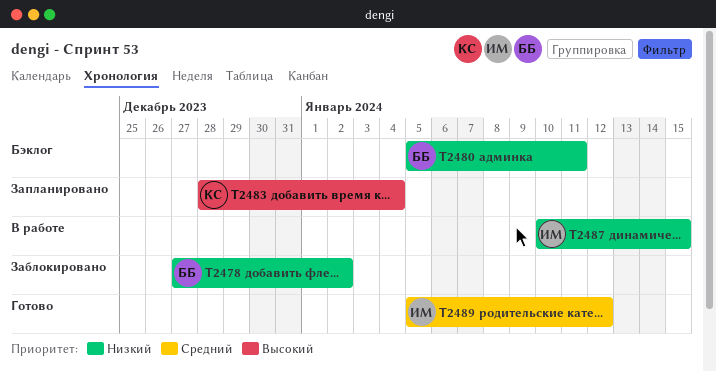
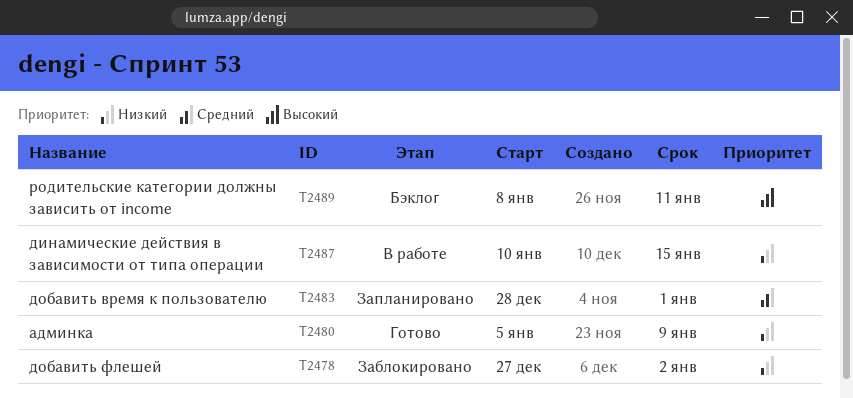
T2480, status: Бэклог -> Готово
T2480, due: Jan 11 -> Jan 9
T2483, priority: Высокий -> Средний
T2483, due: Jan 4 -> Jan 1
T2489, status: Готово -> Бэклог
T2489, priority: Средний -> Высокий
T2489, start: Jan 5 -> Jan 8
T2489, due: Jan 12 -> Jan 11

